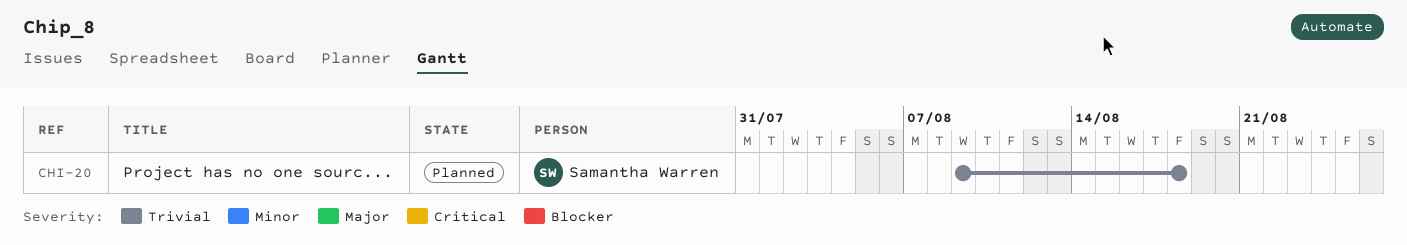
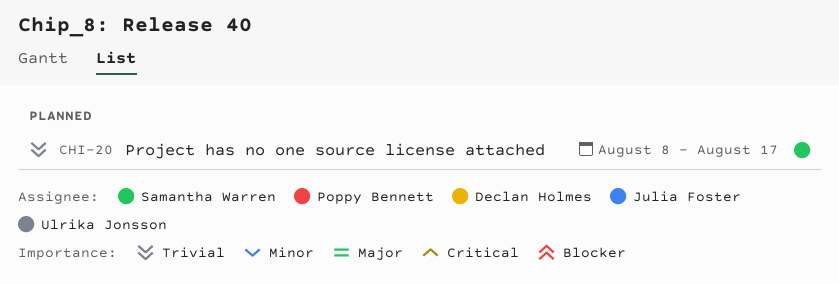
CHI-20, start: Aug 9 -> Aug 8
CHI-20, due: Aug 18 -> Aug 17

